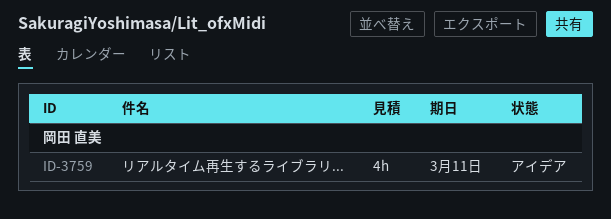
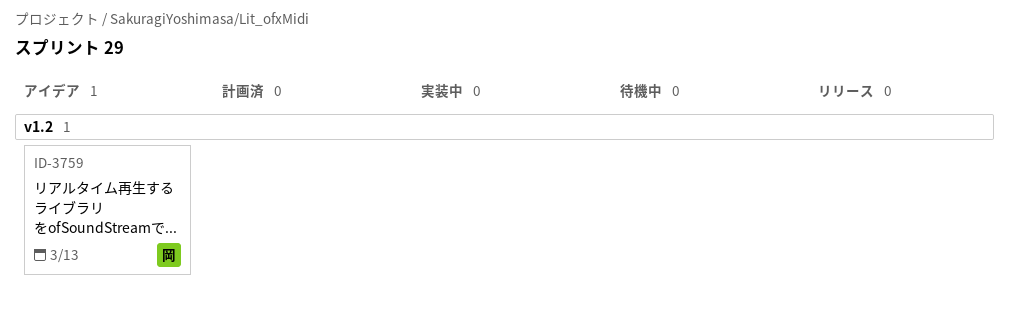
ID-3759, due: Mar 11 -> Mar 13

